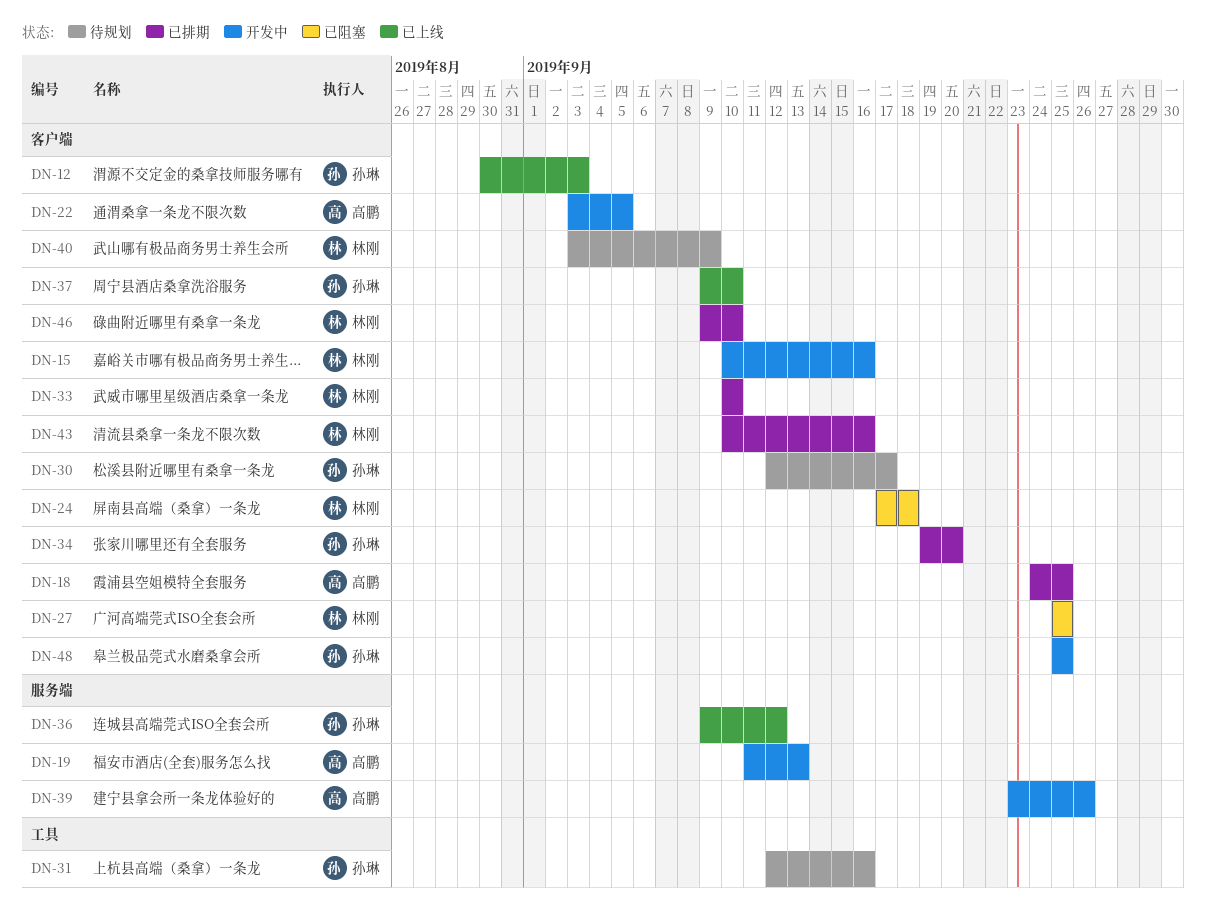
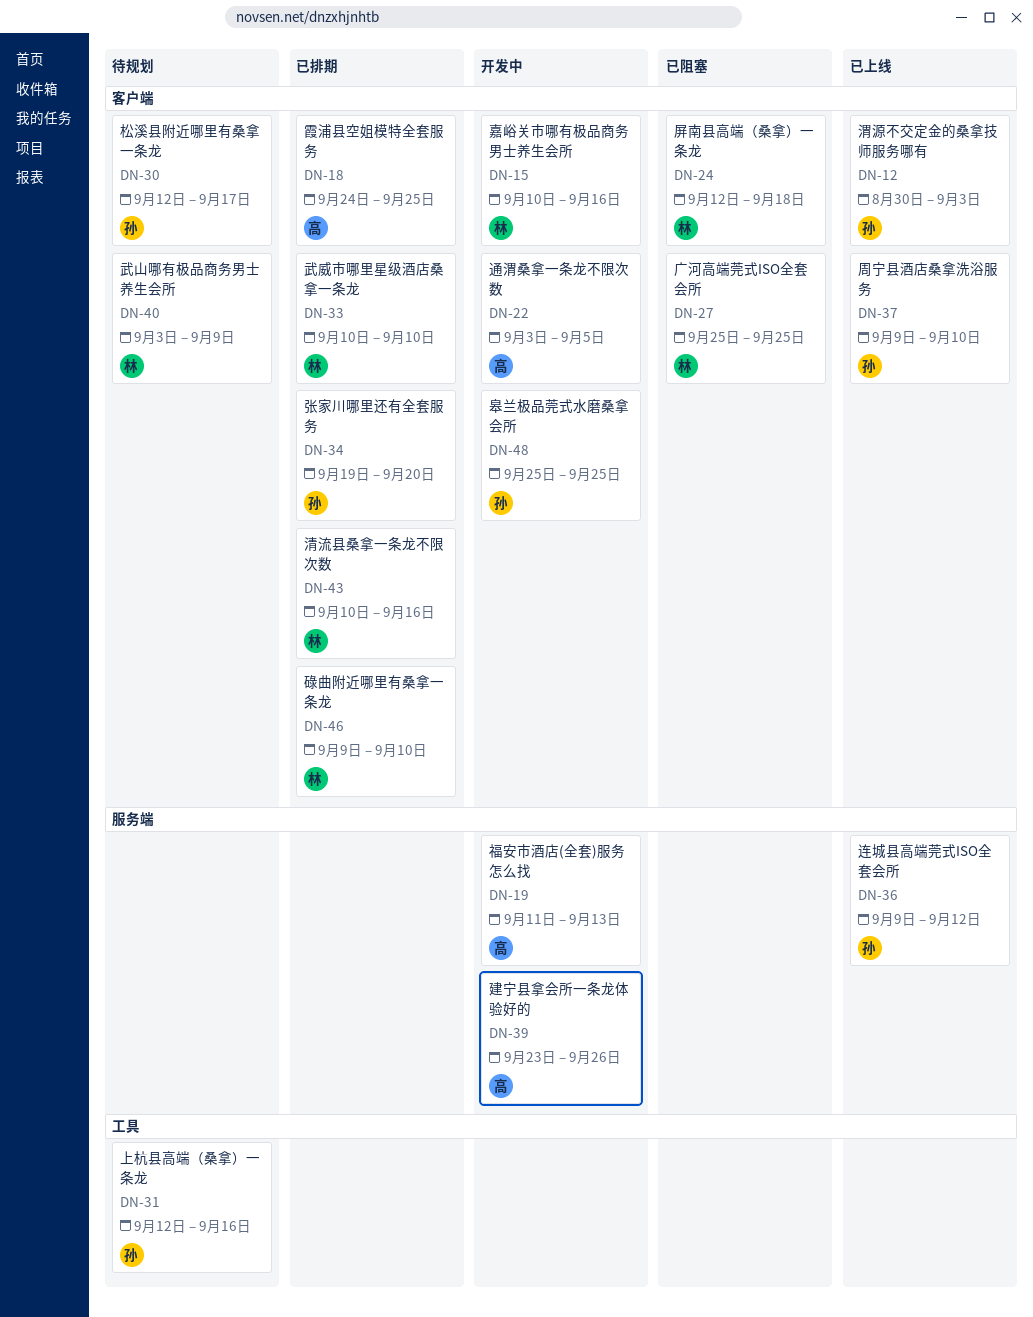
DN-24, start: Sep 17 -> Sep 12

